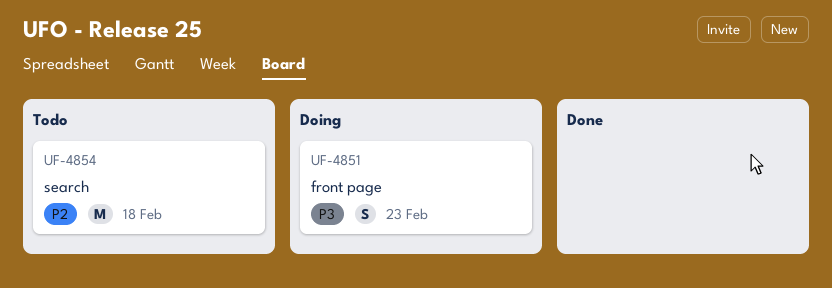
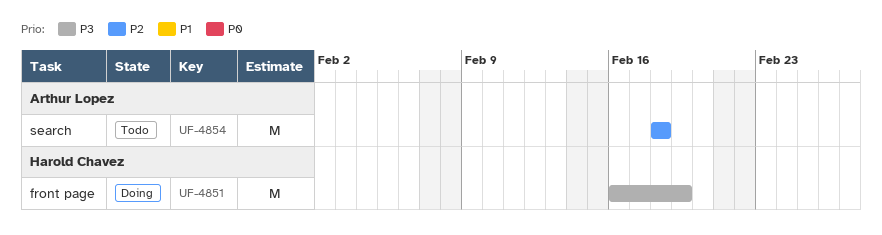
UF-4851, estimate: S -> M
UF-4851, due: Feb 23 -> Feb 19

